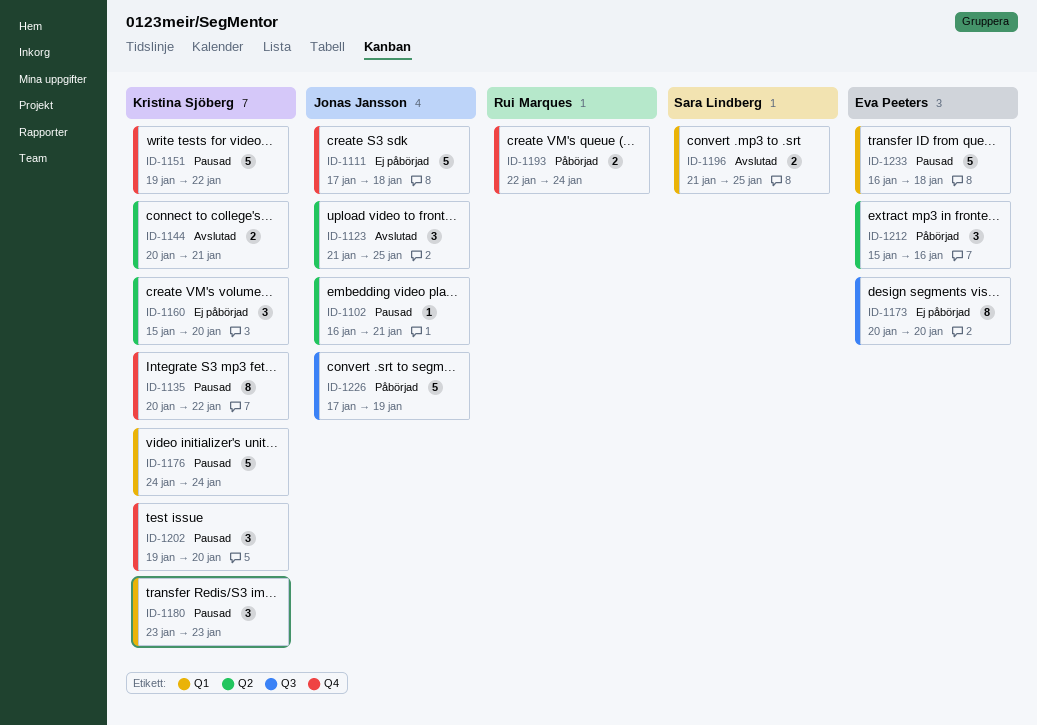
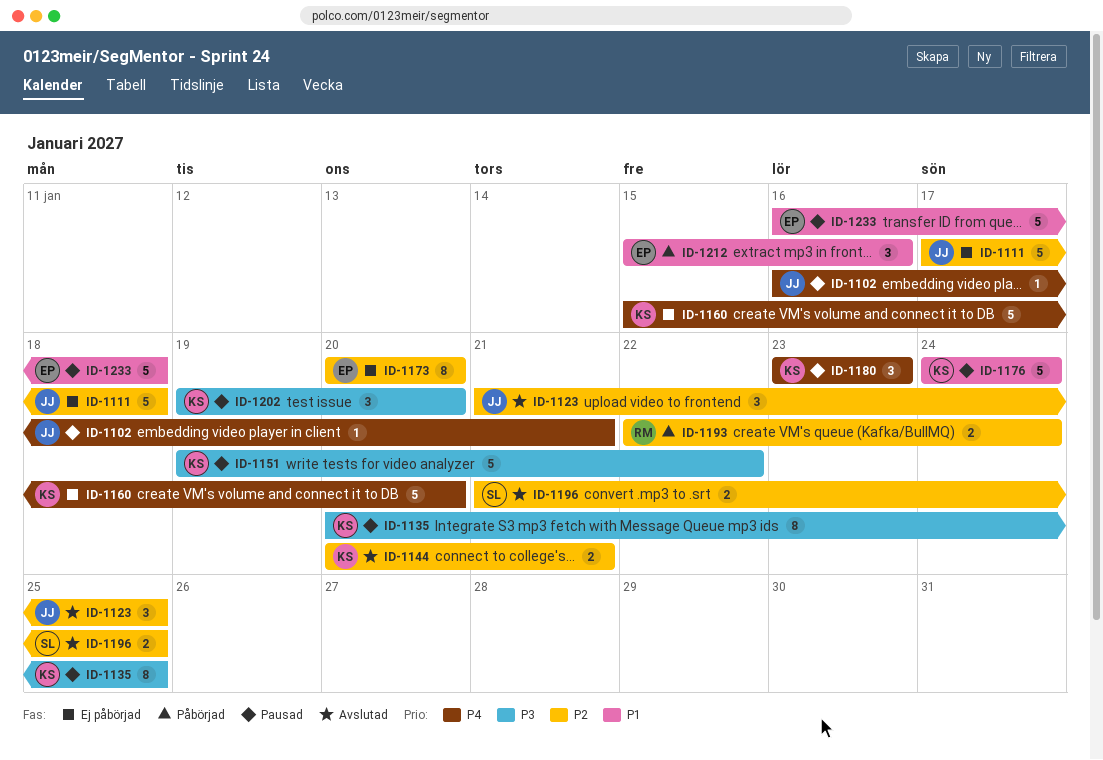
ID-1135, due: Jan 22 -> Jan 25
ID-1160, estimate: 3 -> 5
ID-1226: present -> none

